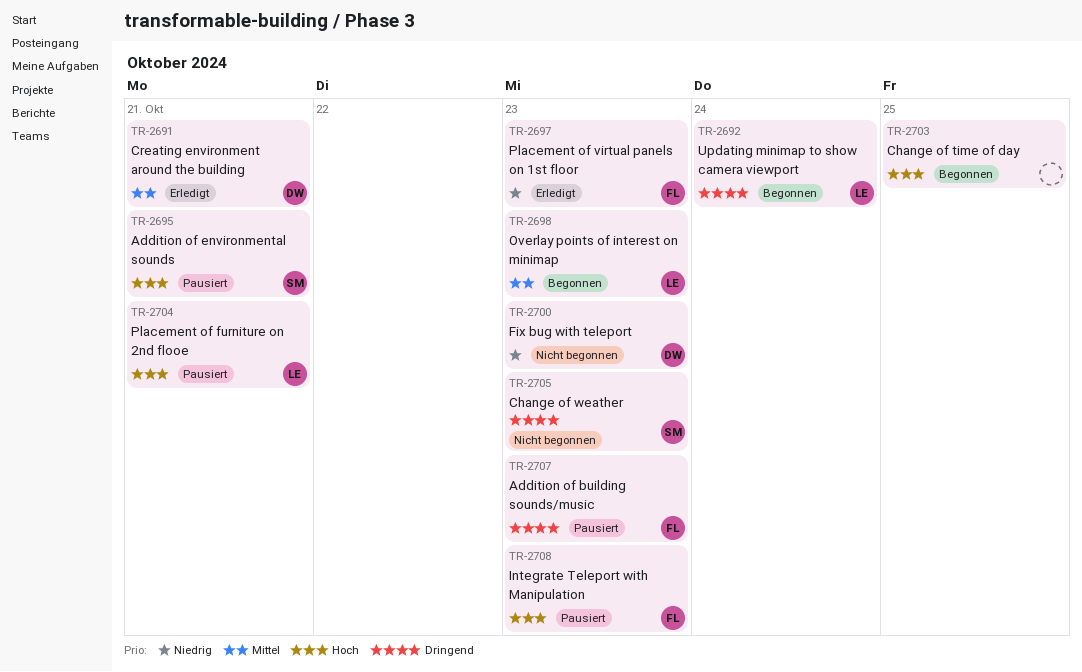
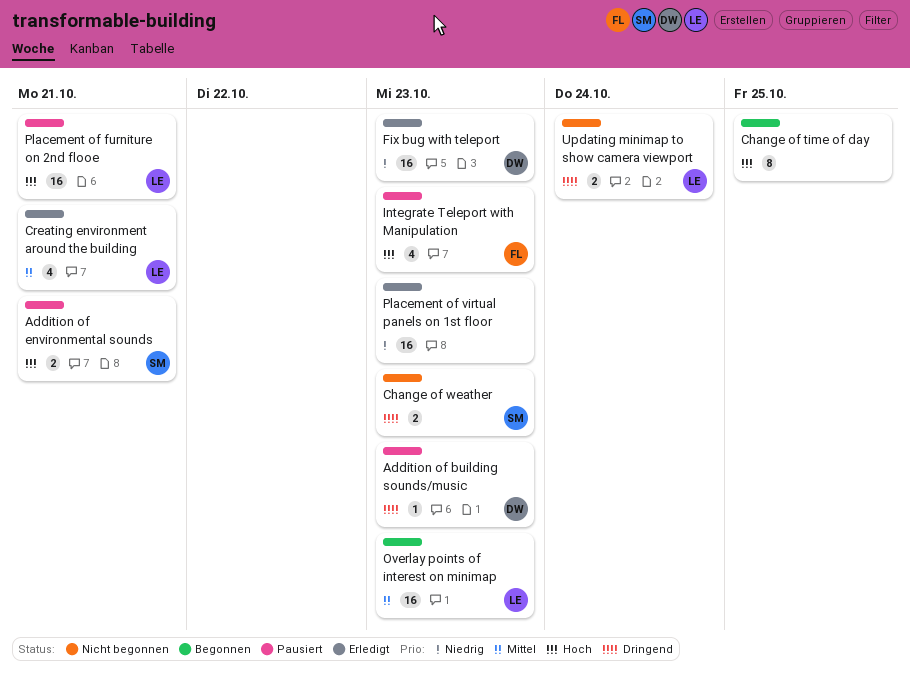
Addition of building sounds/music, owner: FL -> DW
Creating environment around the building, owner: DW -> LE
Fix bug with teleport, status: Nicht begonnen -> Erledigt
Placement of virtual panels on 1st floor, owner: FL -> none
Updating minimap to show camera viewport, status: Begonnen -> Nicht begonnen

